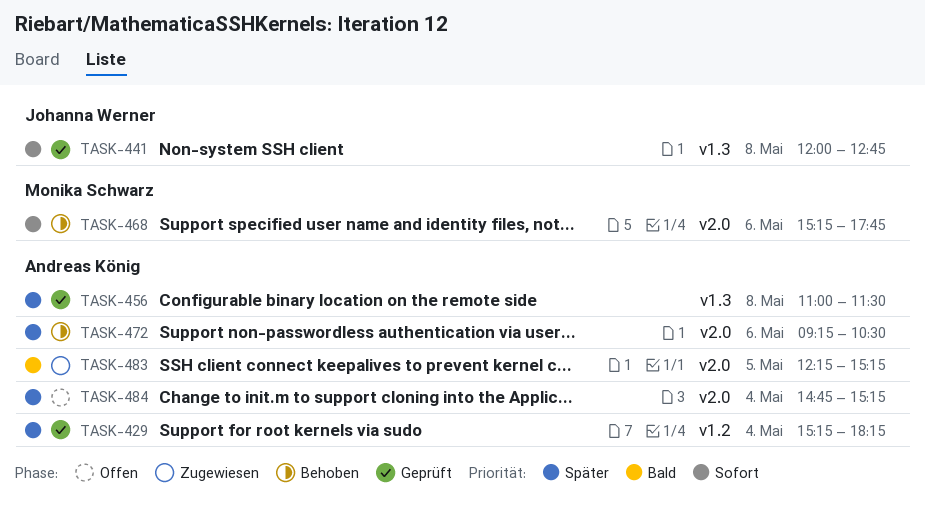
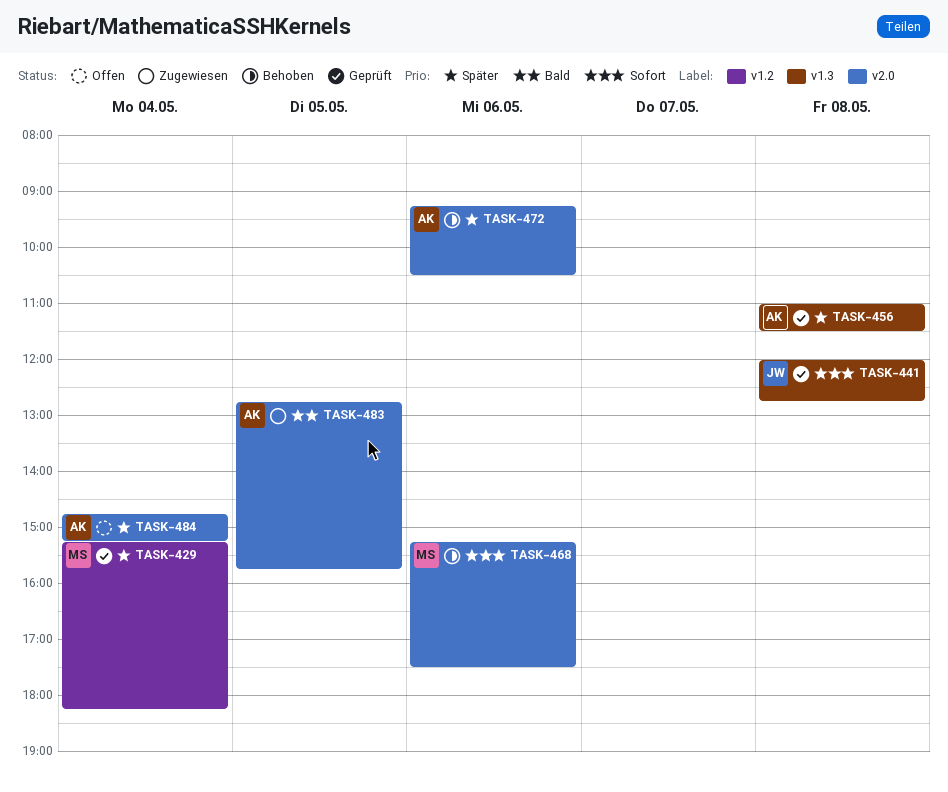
TASK-429, owner: Andreas König -> Monika Schwarz
TASK-468, ends: 17:45 -> 17:30
TASK-483, begins: 12:15 -> 12:45
TASK-483, ends: 15:15 -> 15:45

